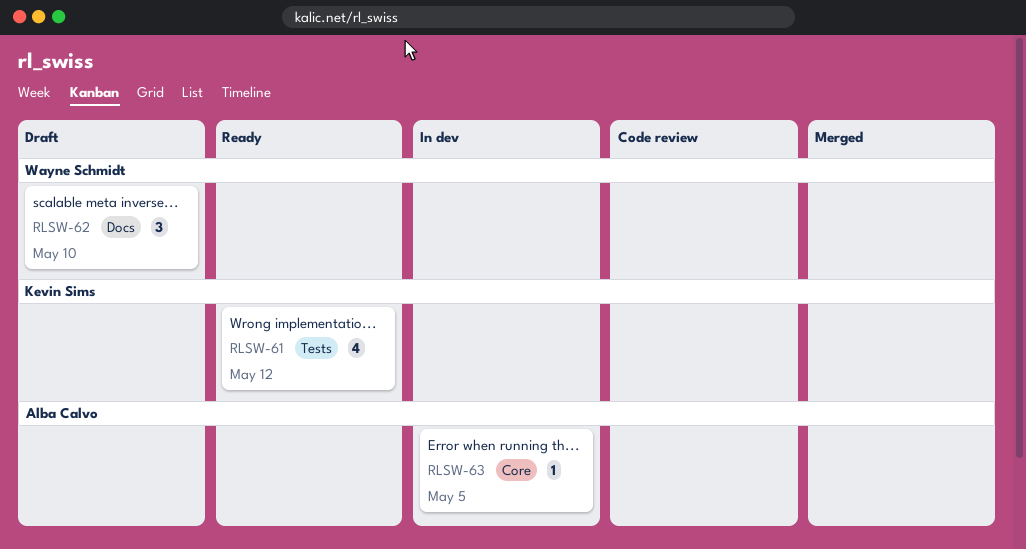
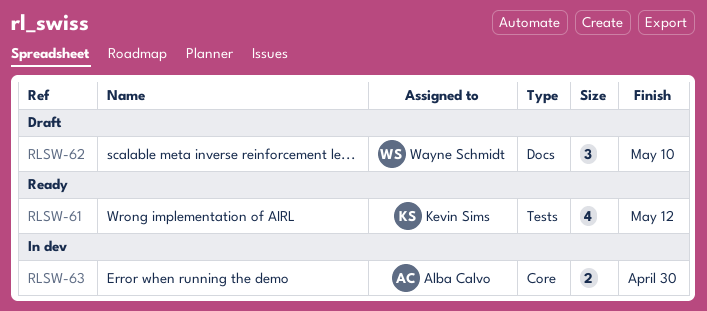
RLSW-63, estimate: 1 -> 2
RLSW-63, due: May 5 -> Apr 30

